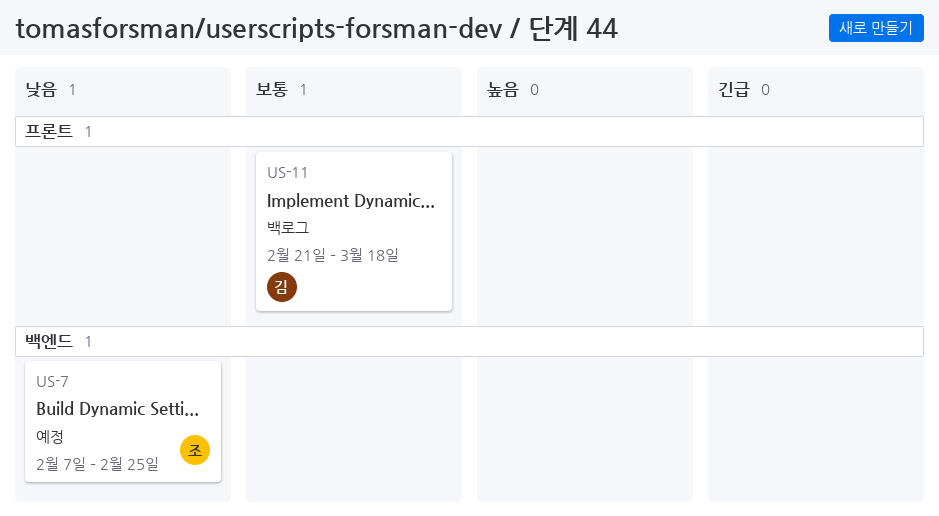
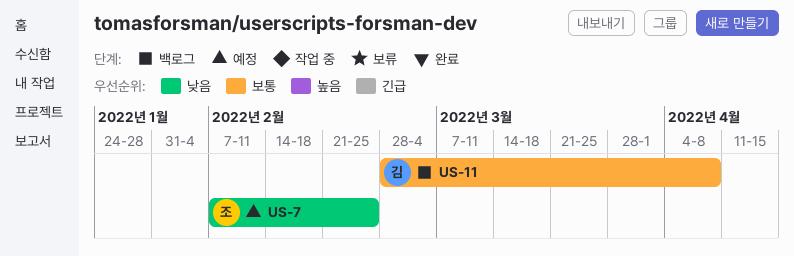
US-11, start: Feb 21 -> Feb 28
US-11, due: Mar 18 -> Apr 8

